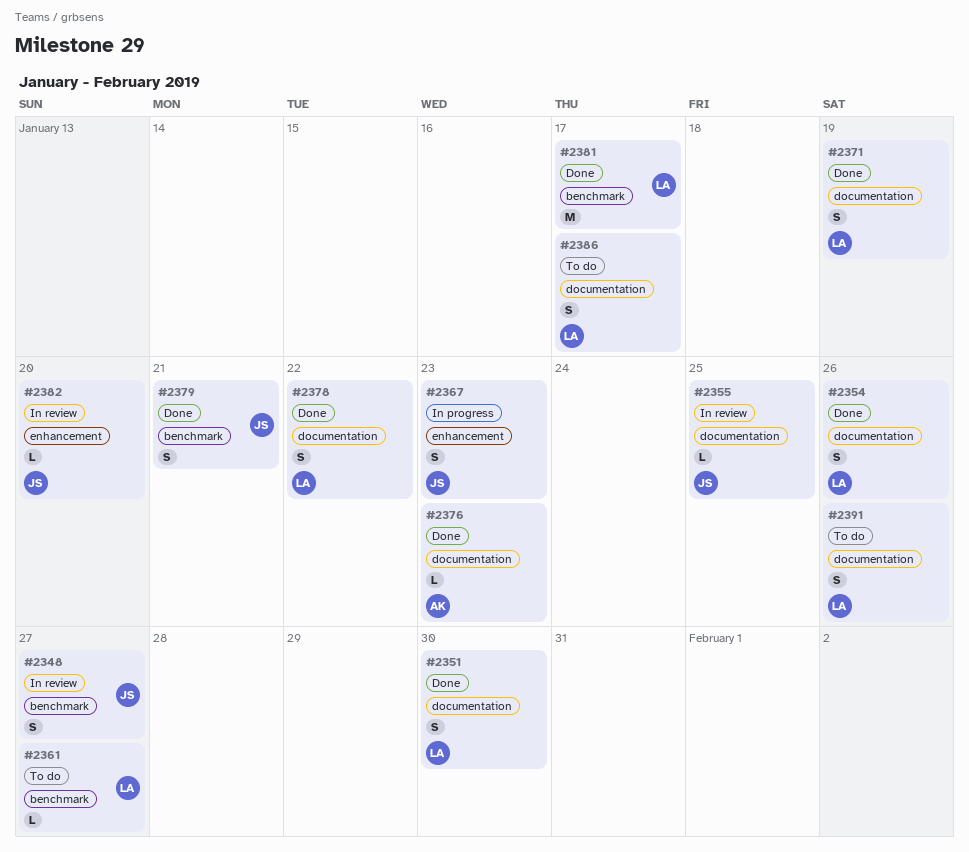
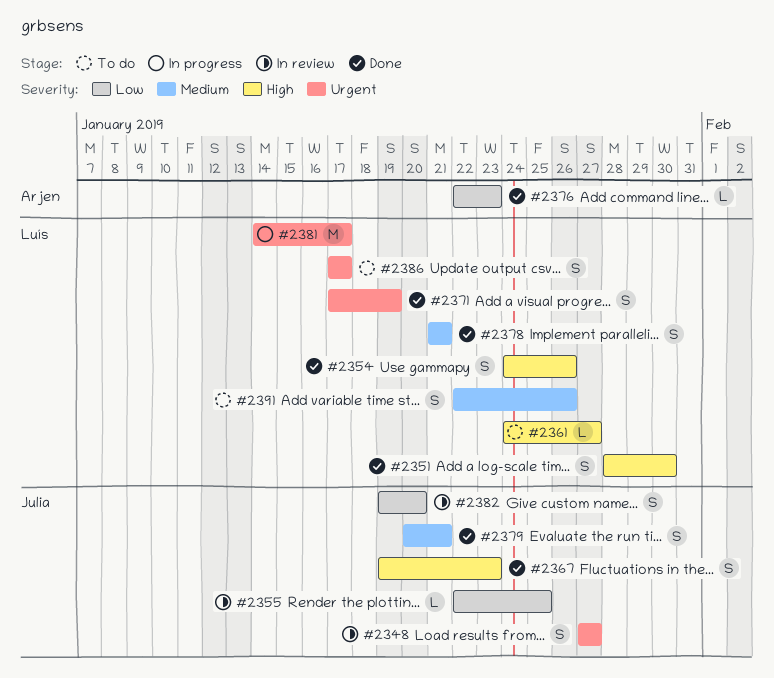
#2367, status: In progress -> Done
#2378, due: Jan 22 -> Jan 21
#2381, status: Done -> In progress
#2382, estimate: L -> S

